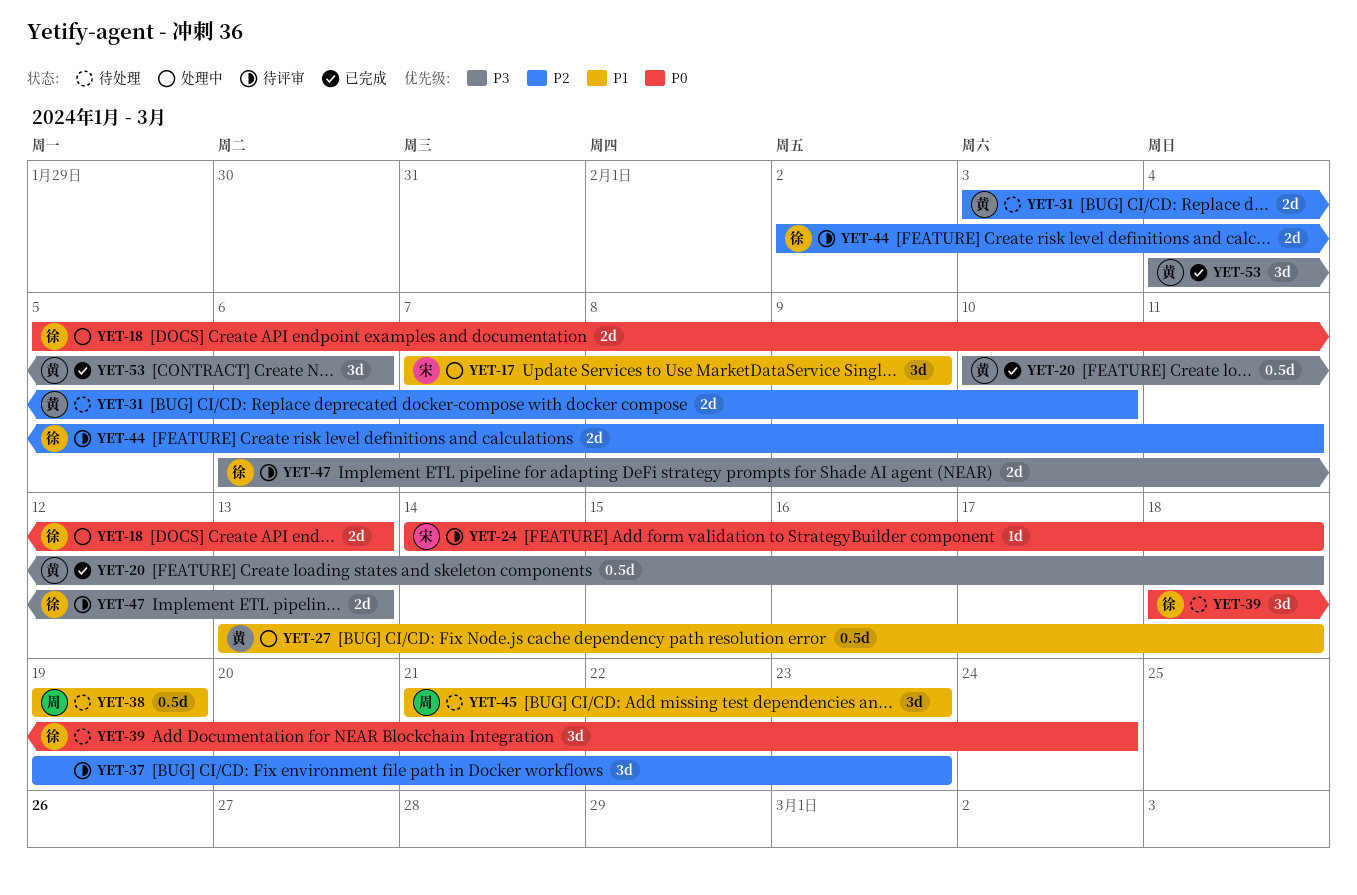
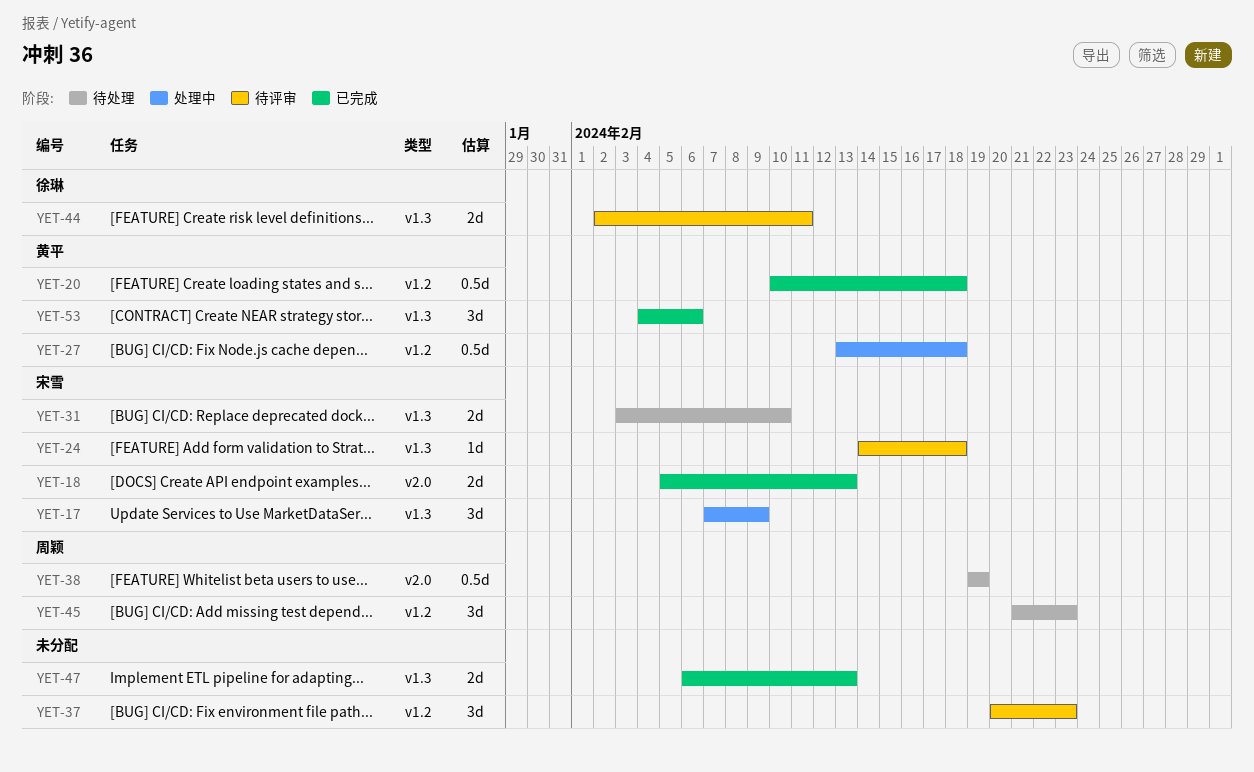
YET-18, status: 处理中 -> 已完成
YET-18, owner: 徐琳 -> 宋雪
YET-31, owner: 黄平 -> 宋雪
YET-37, start: Feb 19 -> Feb 20
YET-39: present -> none
YET-47, status: 待评审 -> 已完成
YET-47, owner: 徐琳 -> none

